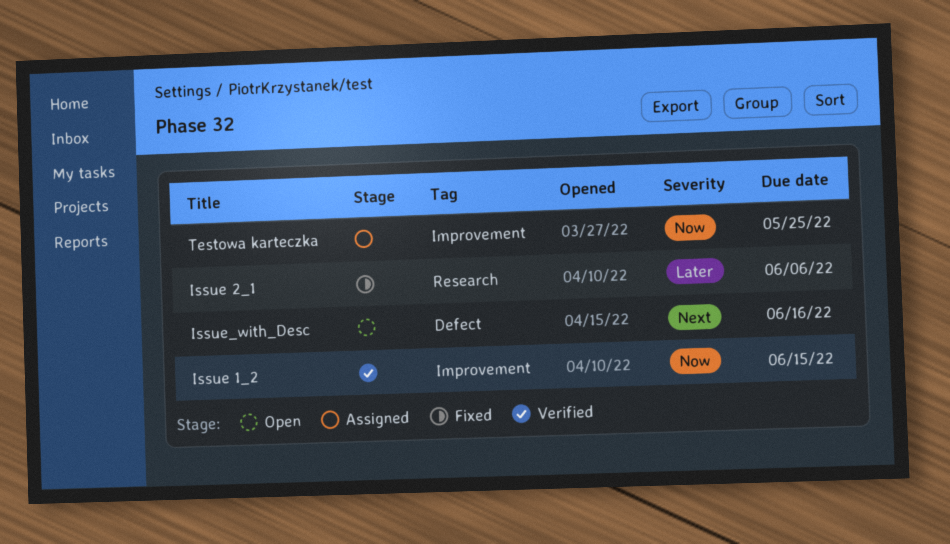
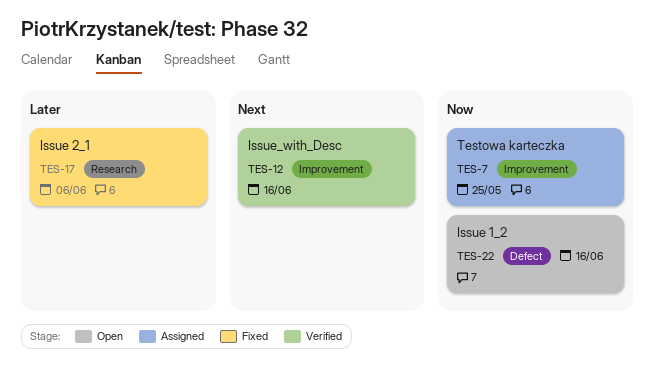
Issue 1_2, status: Verified -> Open
Issue 1_2, label: Improvement -> Defect
Issue 1_2, due: Jun 15 -> Jun 16
Issue_with_Desc, status: Open -> Verified
Issue_with_Desc, label: Defect -> Improvement

